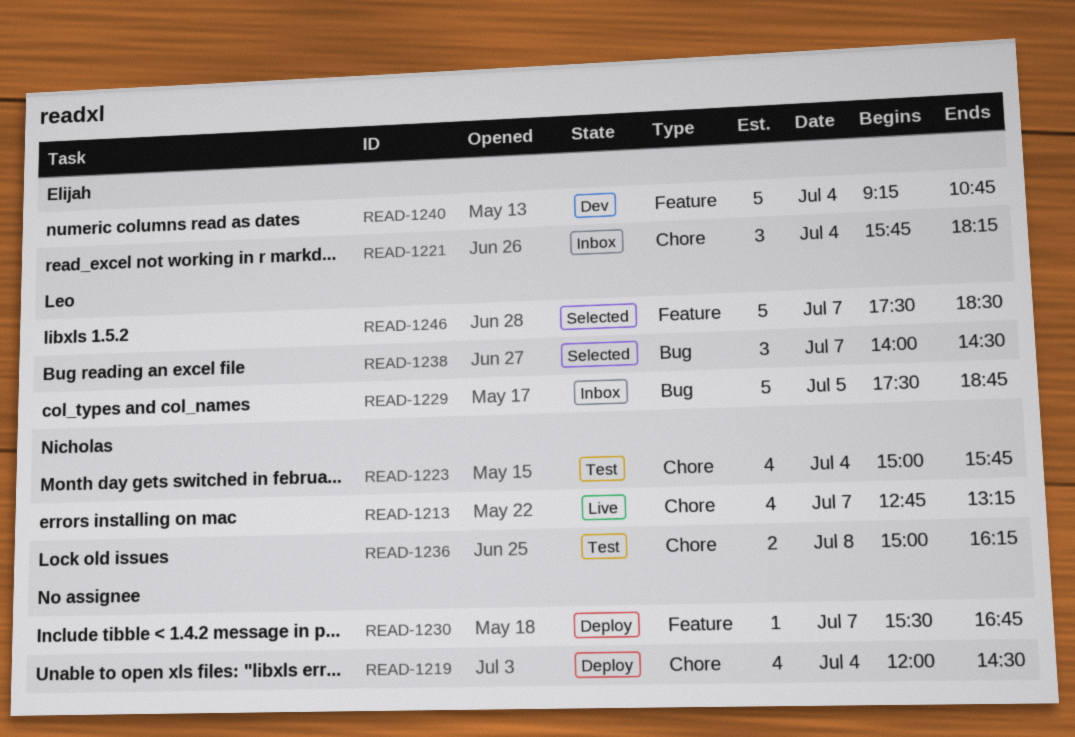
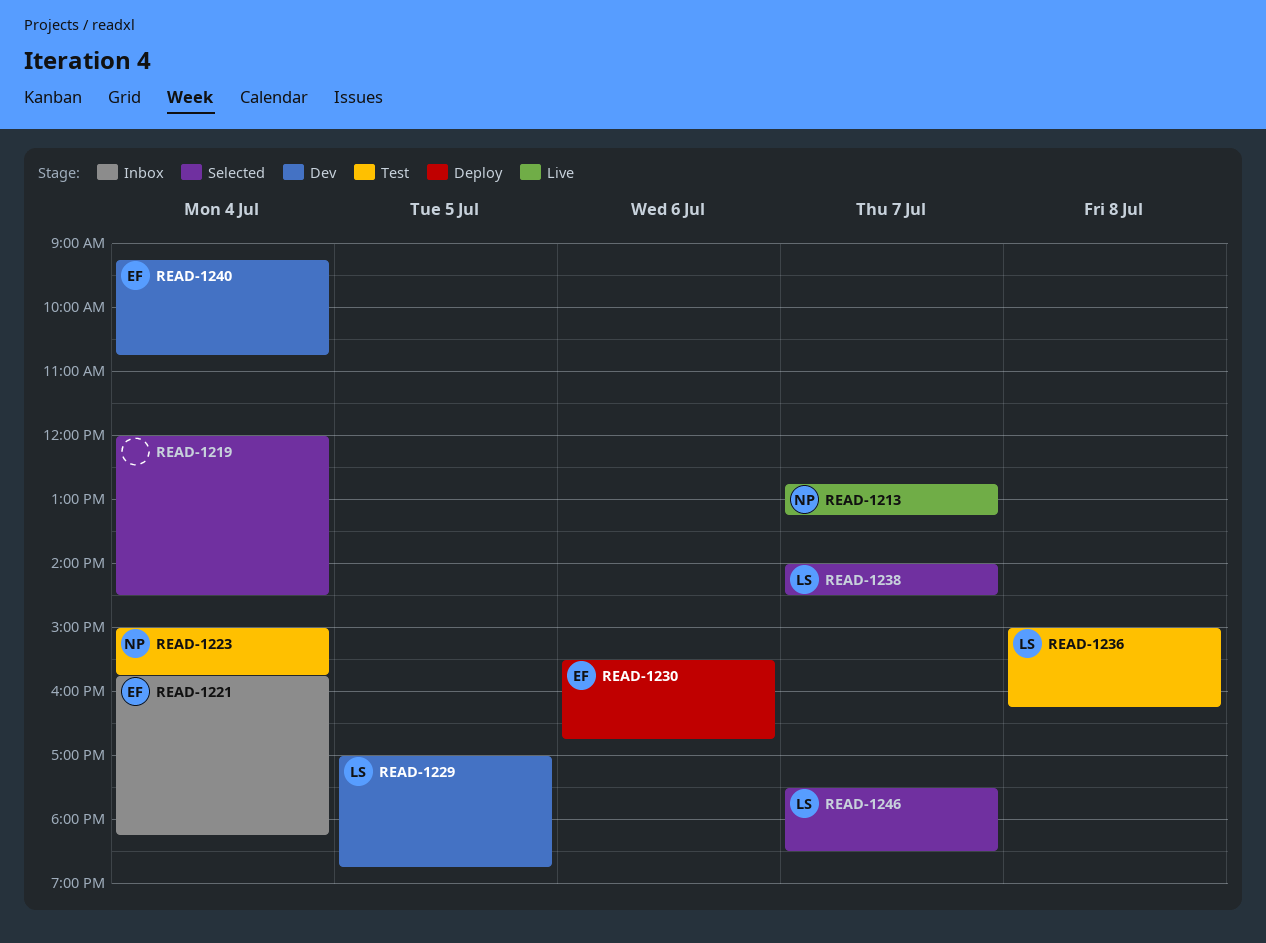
READ-1219, status: Deploy -> Selected
READ-1229, status: Inbox -> Dev
READ-1229, begins: 17:30 -> 17:00
READ-1230, owner: none -> Elijah
READ-1230, day: Jul 7 -> Jul 6
READ-1236, owner: Nicholas -> Leo

